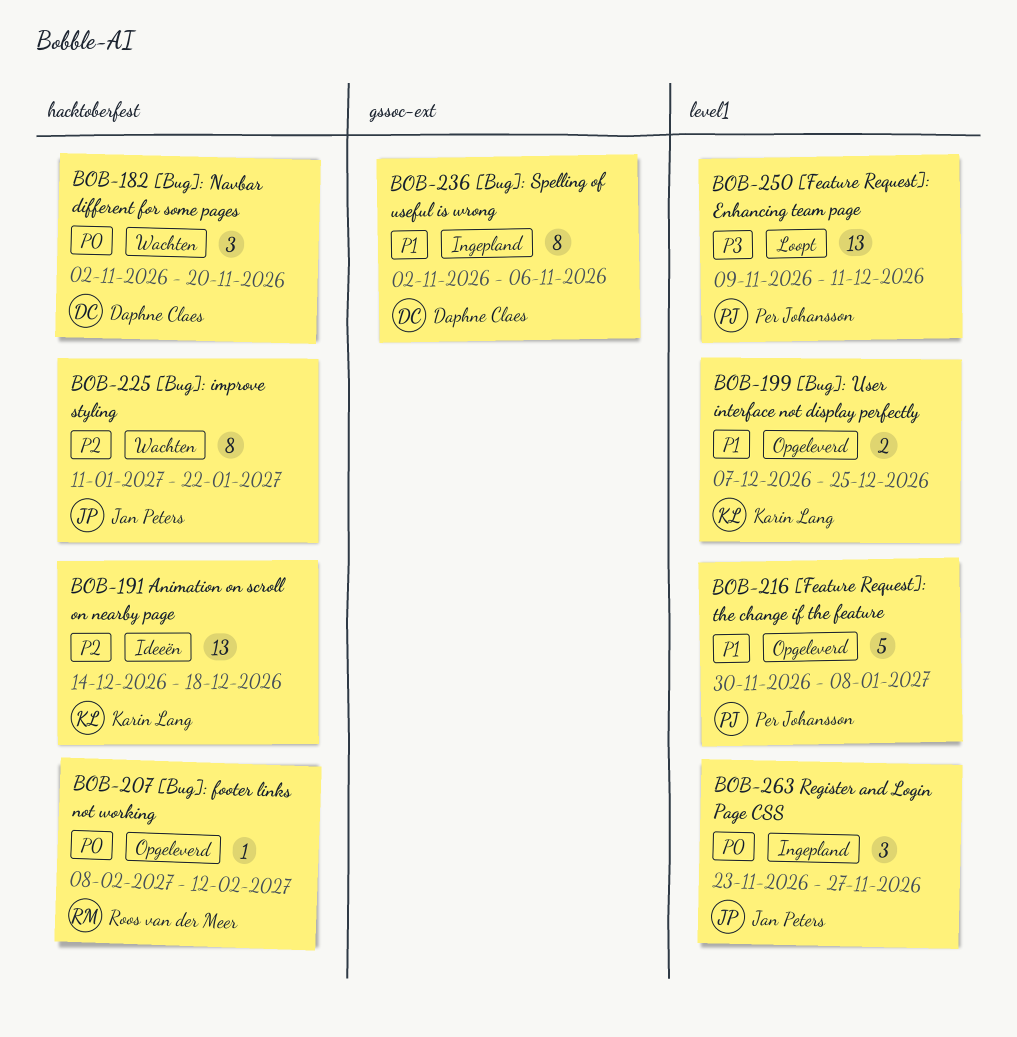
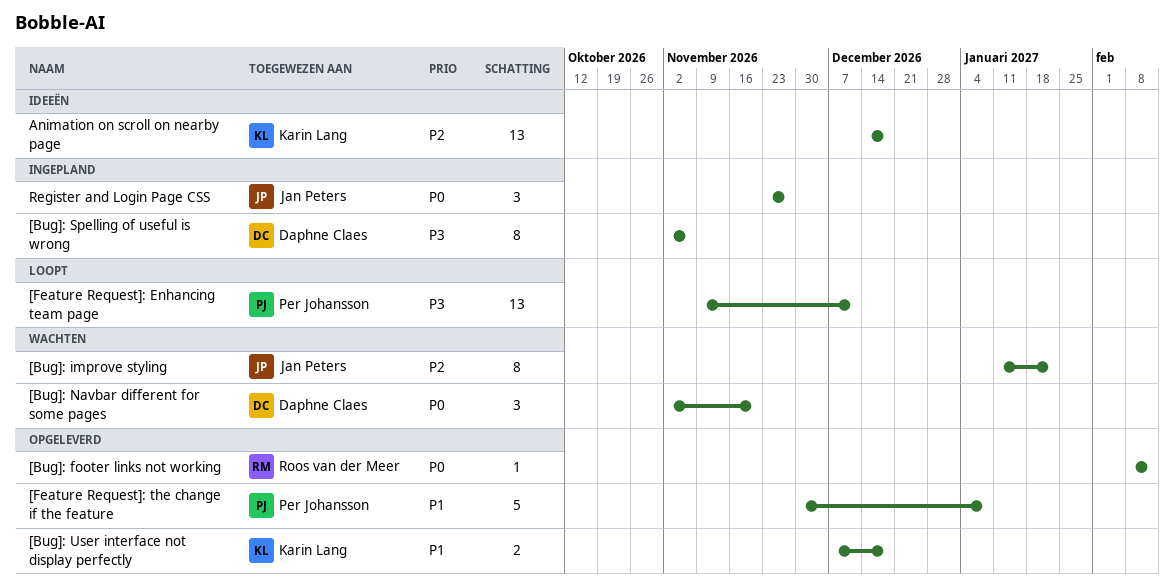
[Bug]: Spelling of useful is wrong, priority: P1 -> P3
[Bug]: User interface not display perfectly, due: Dec 25 -> Dec 18

